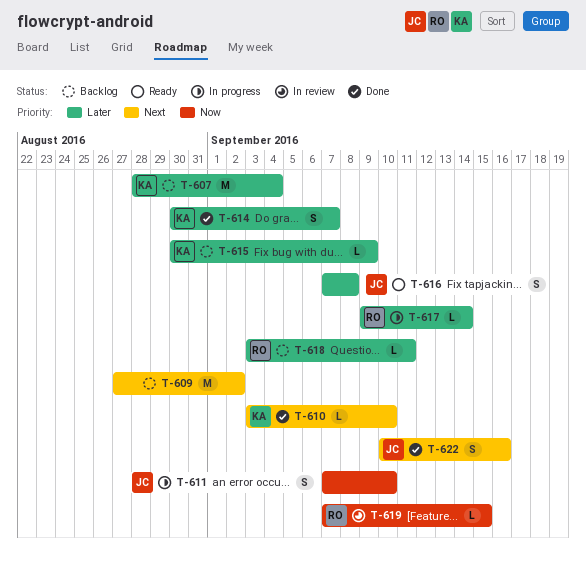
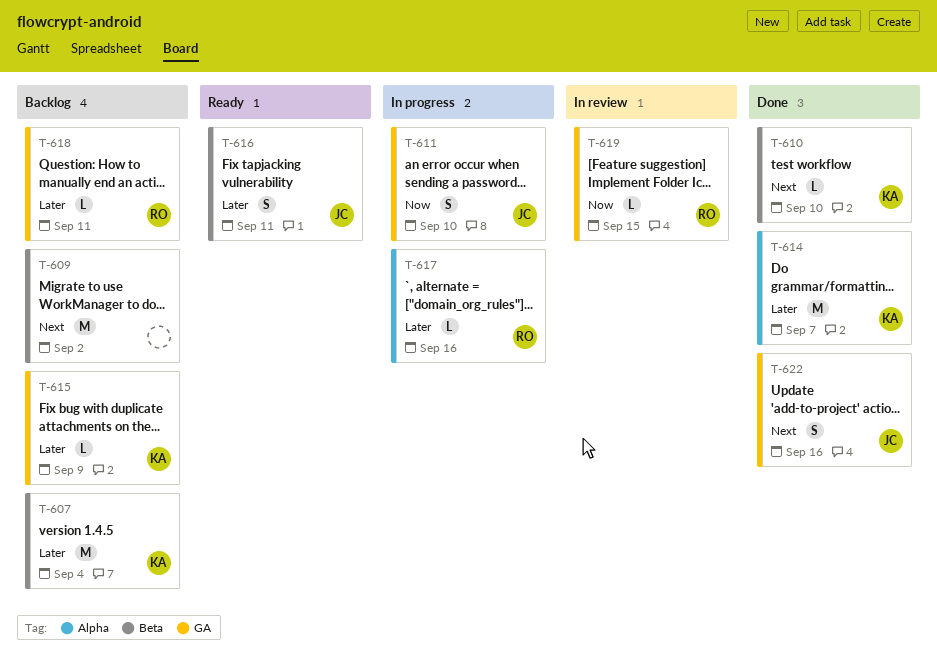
T-614, estimate: S -> M
T-616, due: Sep 8 -> Sep 11
T-617, due: Sep 14 -> Sep 16

